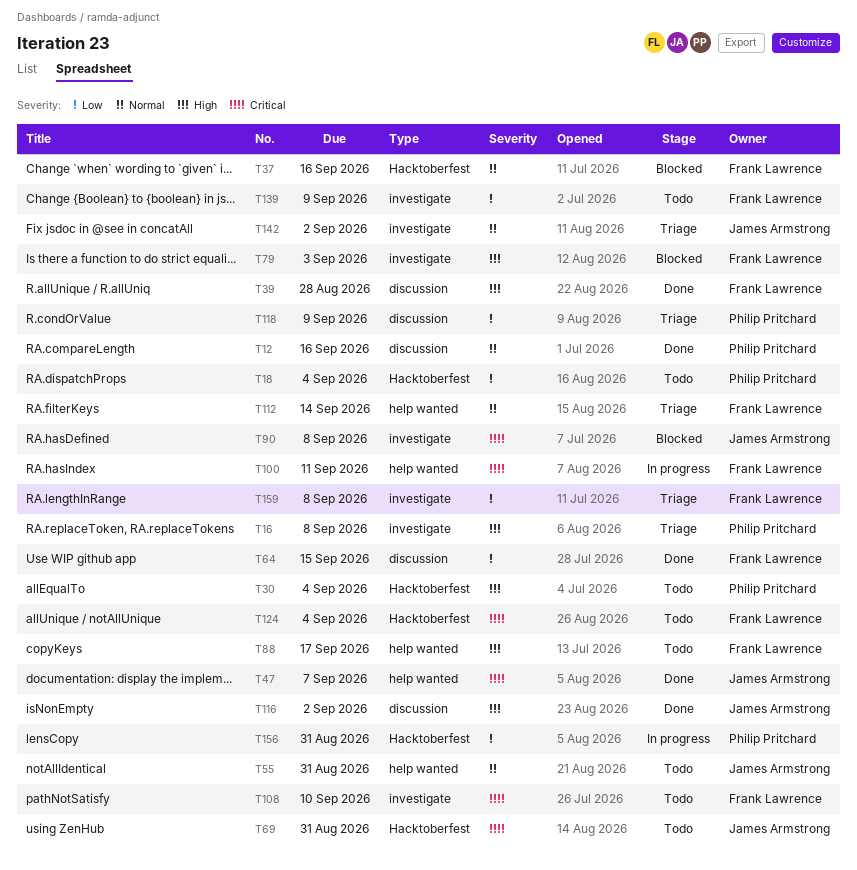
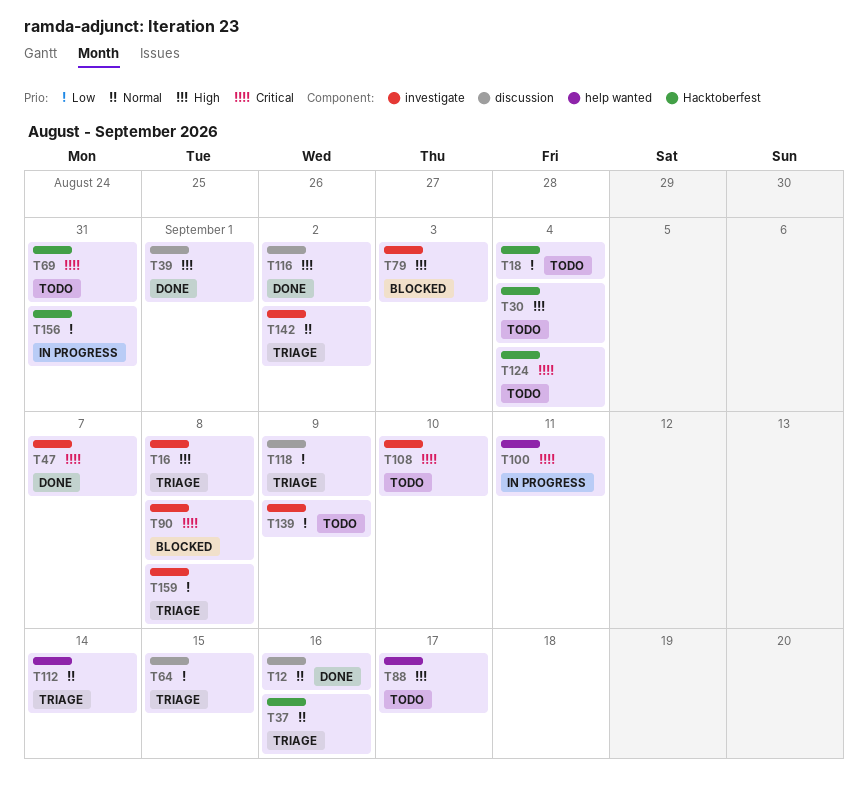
T37, status: Blocked -> Triage
T39, due: Aug 28 -> Sep 1
T47, label: help wanted -> investigate
T55: present -> none
T64, status: Done -> Triage

